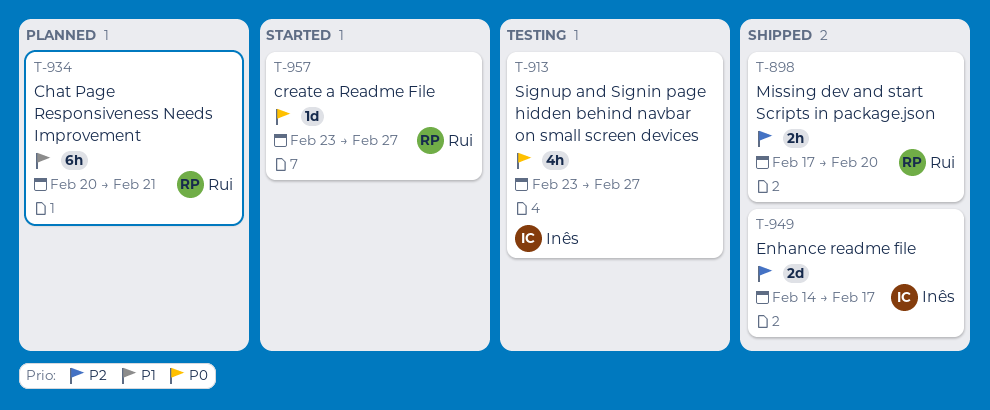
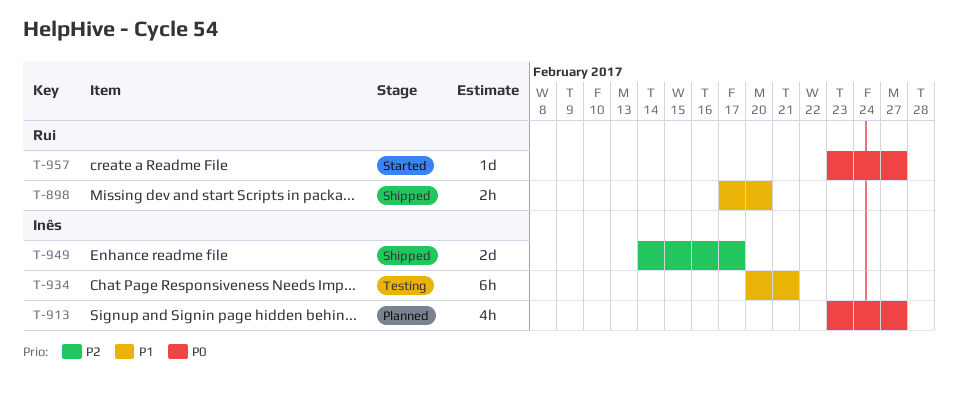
T-898, priority: P2 -> P1
T-913, status: Testing -> Planned
T-934, status: Planned -> Testing
T-934, owner: Rui -> Inês

